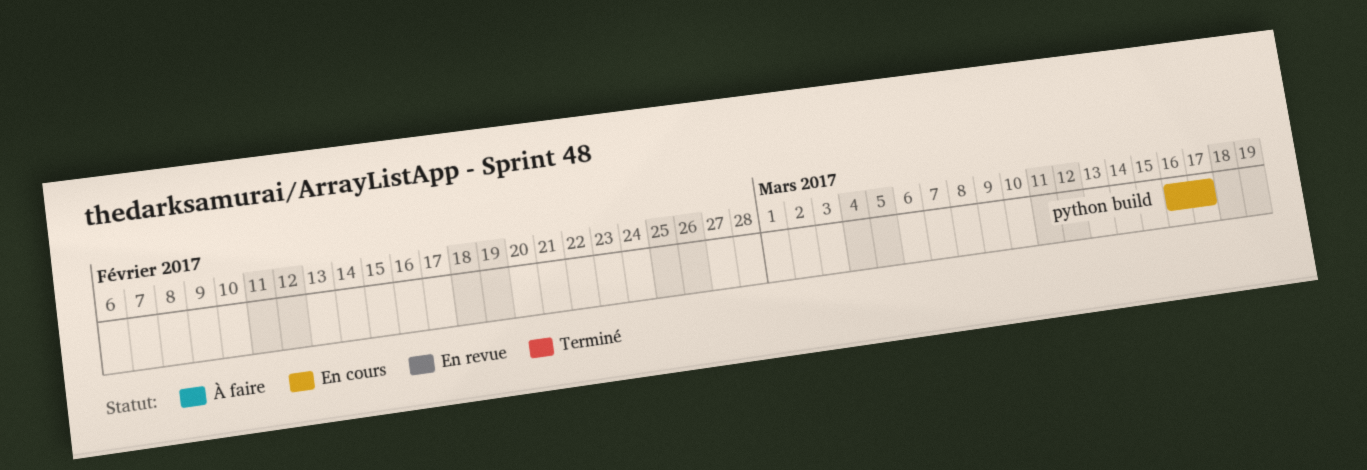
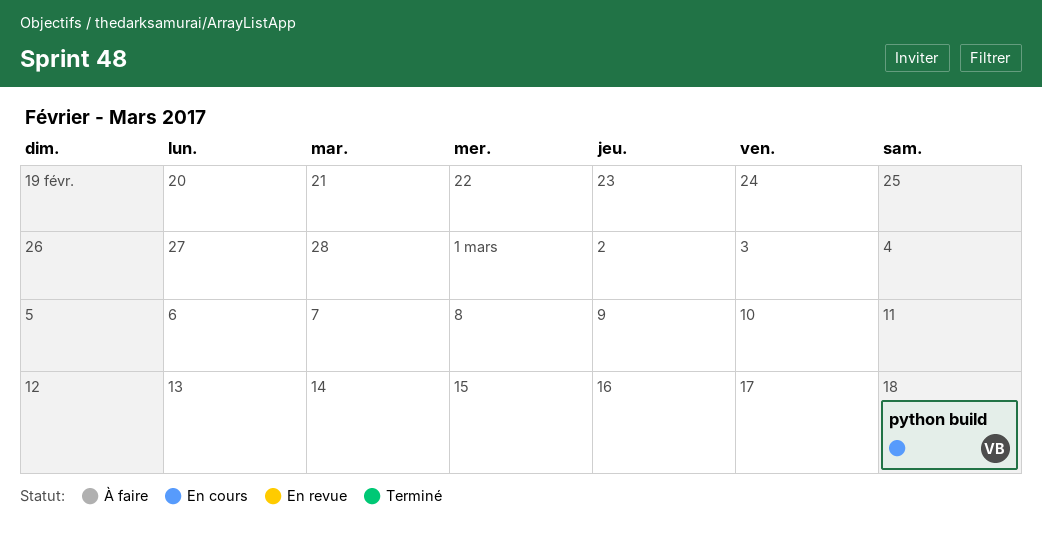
python build, due: Mar 17 -> Mar 18

